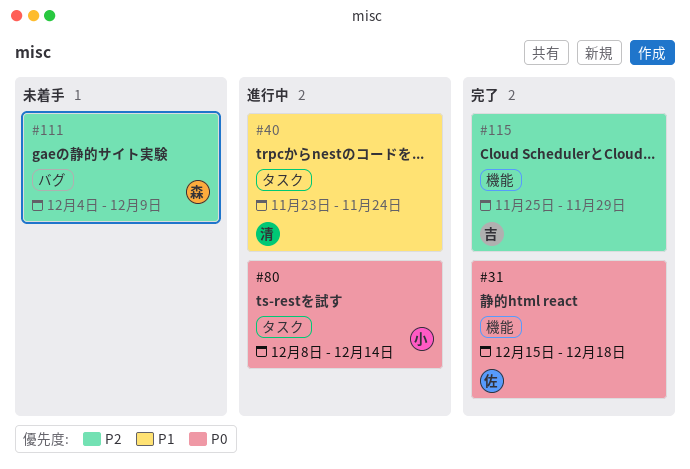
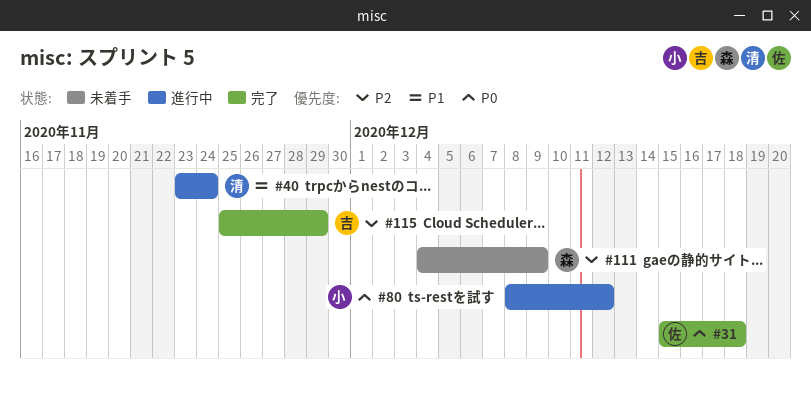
#80, due: Dec 14 -> Dec 12

